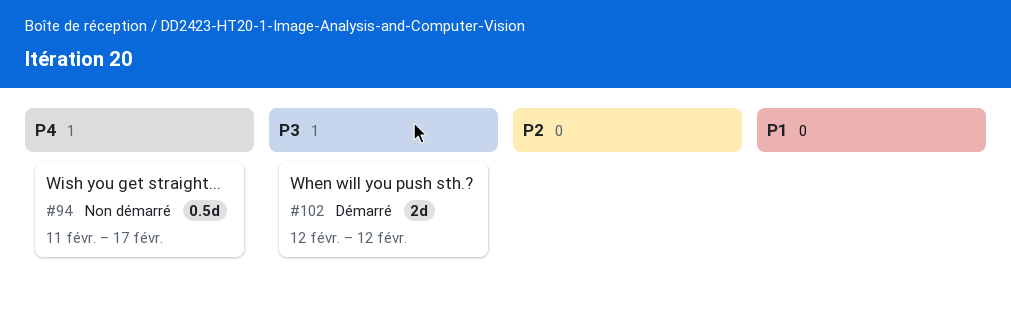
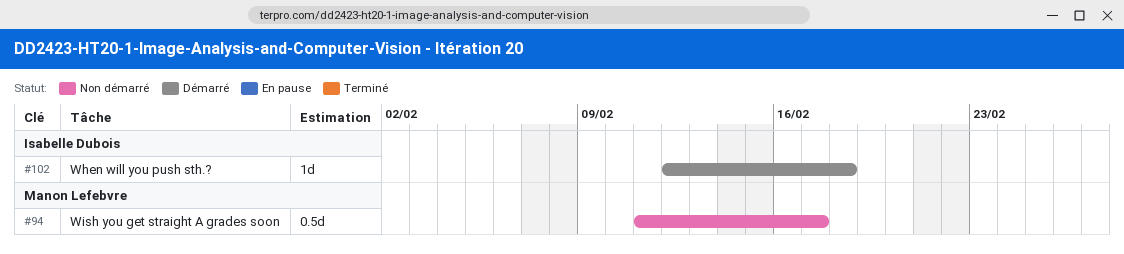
#102, estimate: 2d -> 1d
#102, due: Feb 12 -> Feb 18

